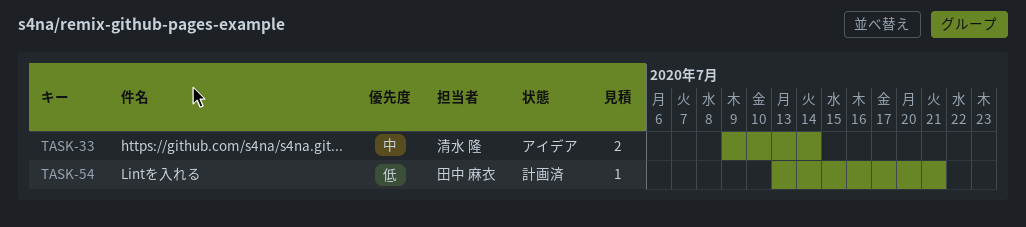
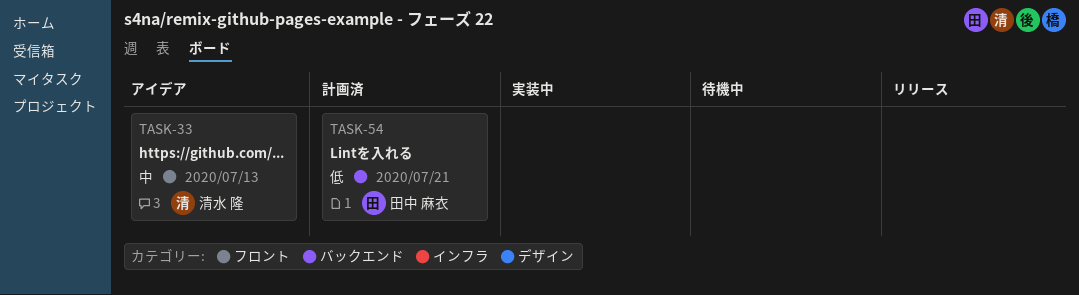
TASK-33, due: Jul 14 -> Jul 13

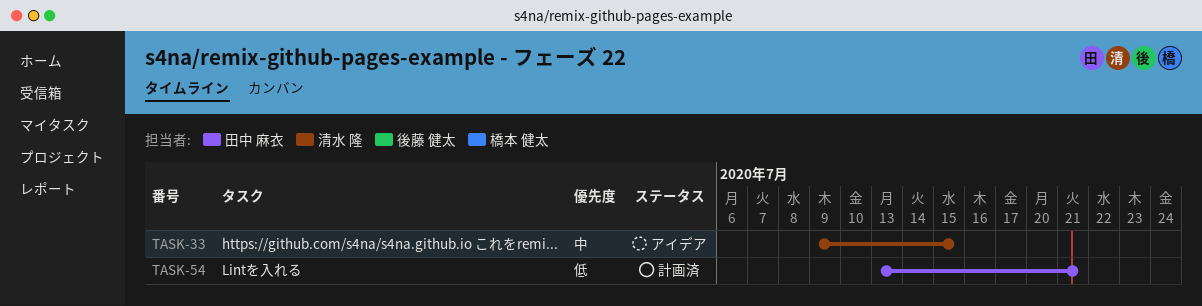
TASK-33, due: Jul 13 -> Jul 15

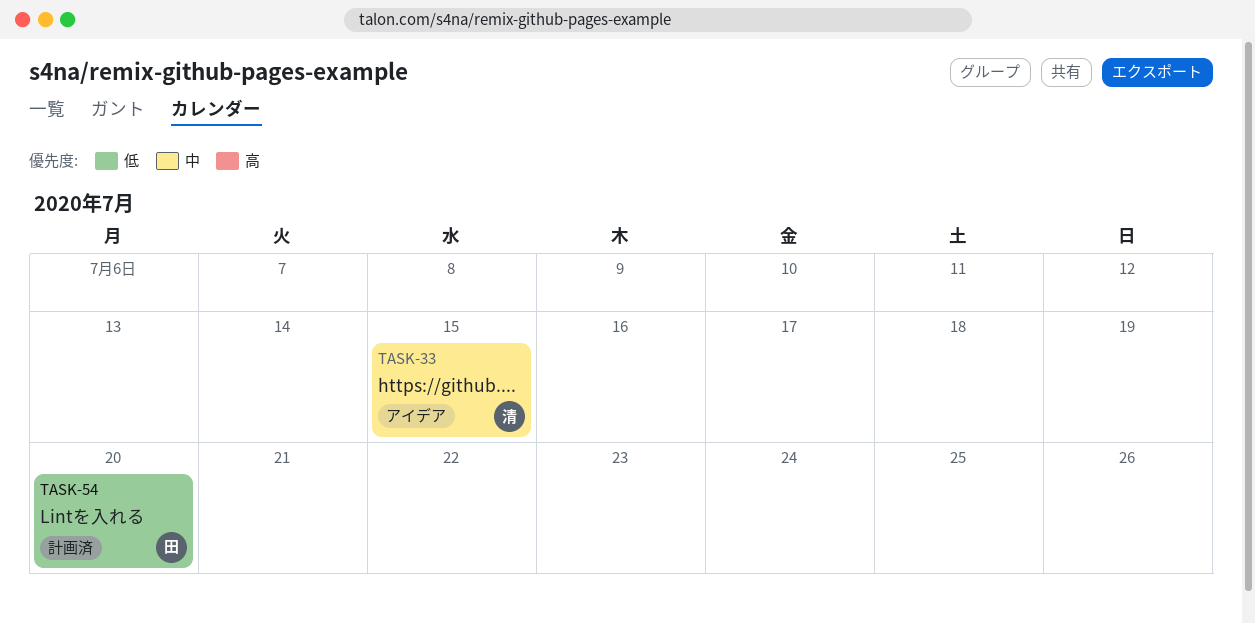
TASK-54, due: Jul 21 -> Jul 20

